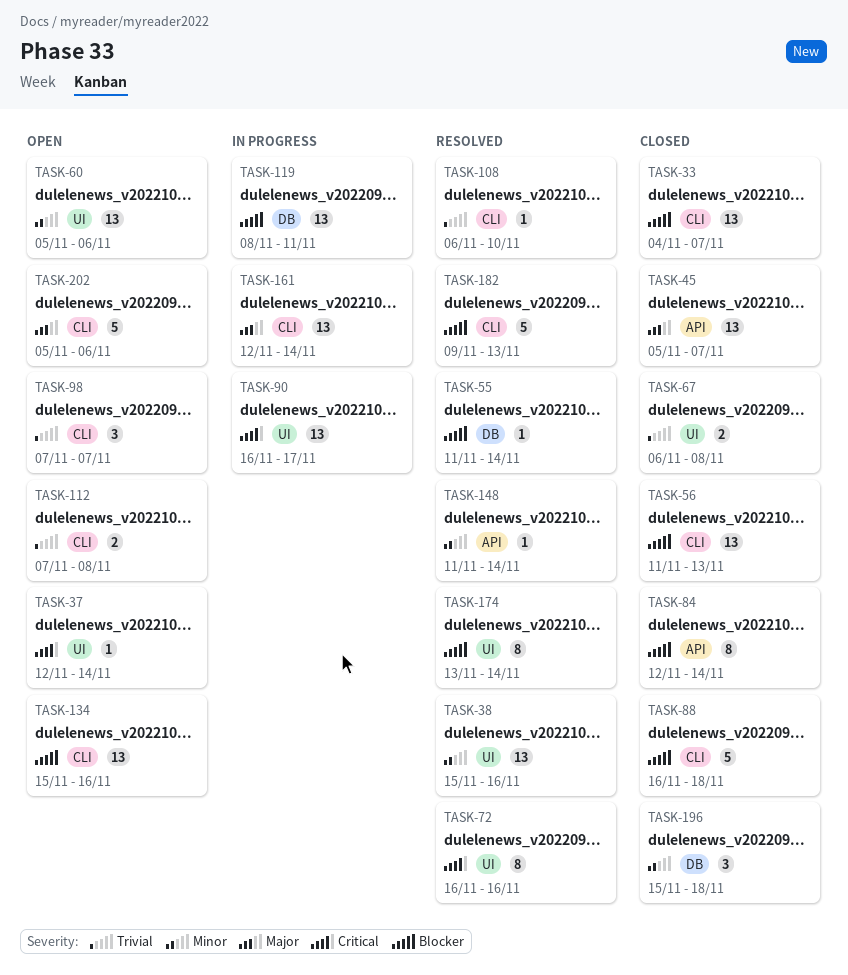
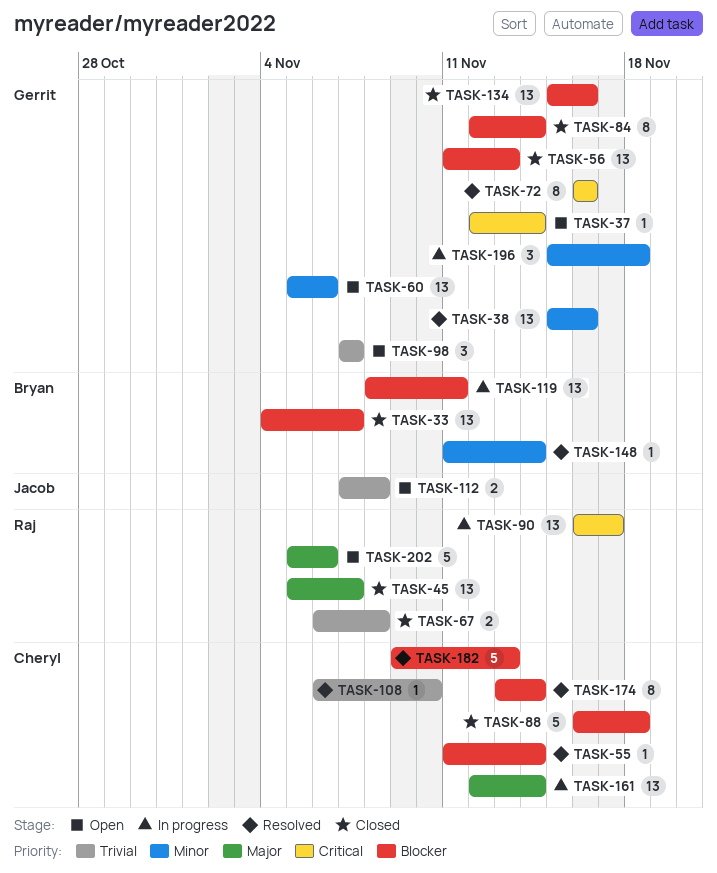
TASK-134, status: Open -> Closed
TASK-196, status: Closed -> In progress

